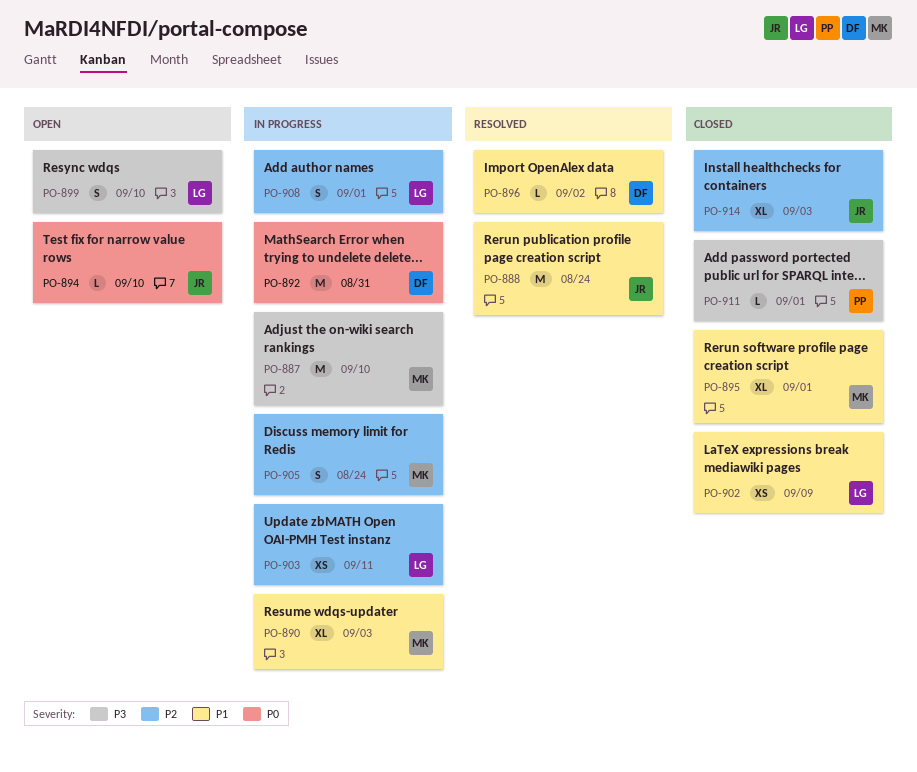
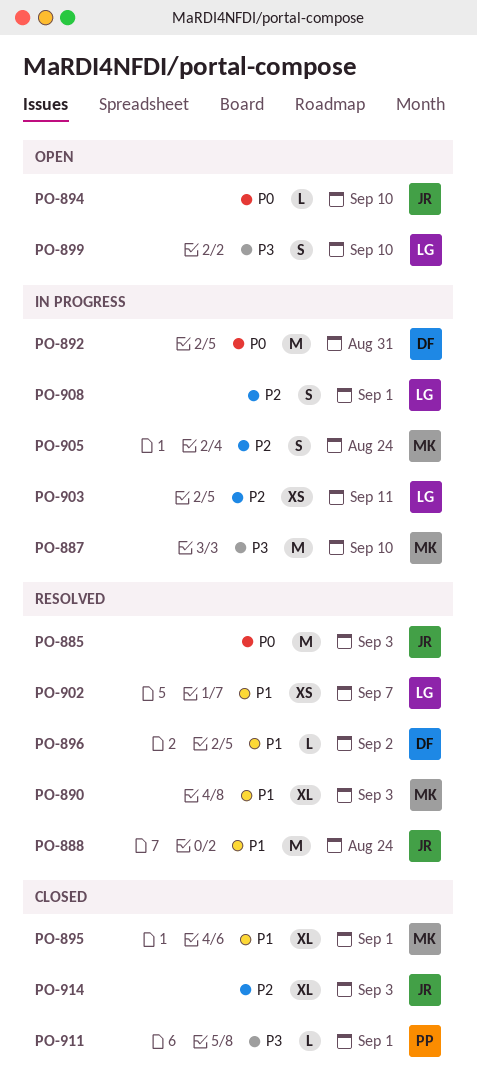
PO-885: none -> present
PO-890, status: In progress -> Resolved
PO-902, status: Closed -> Resolved
PO-902, due: Sep 9 -> Sep 7

